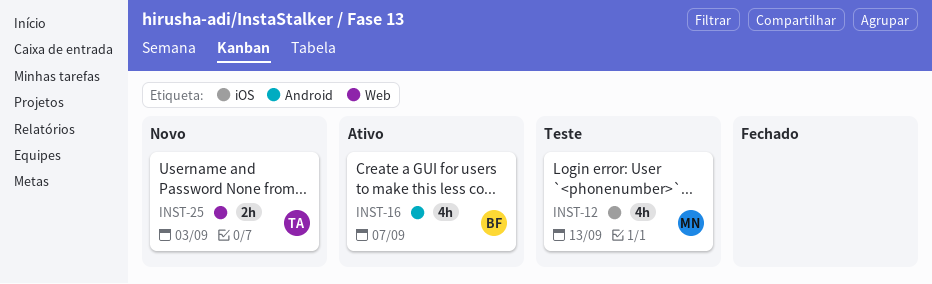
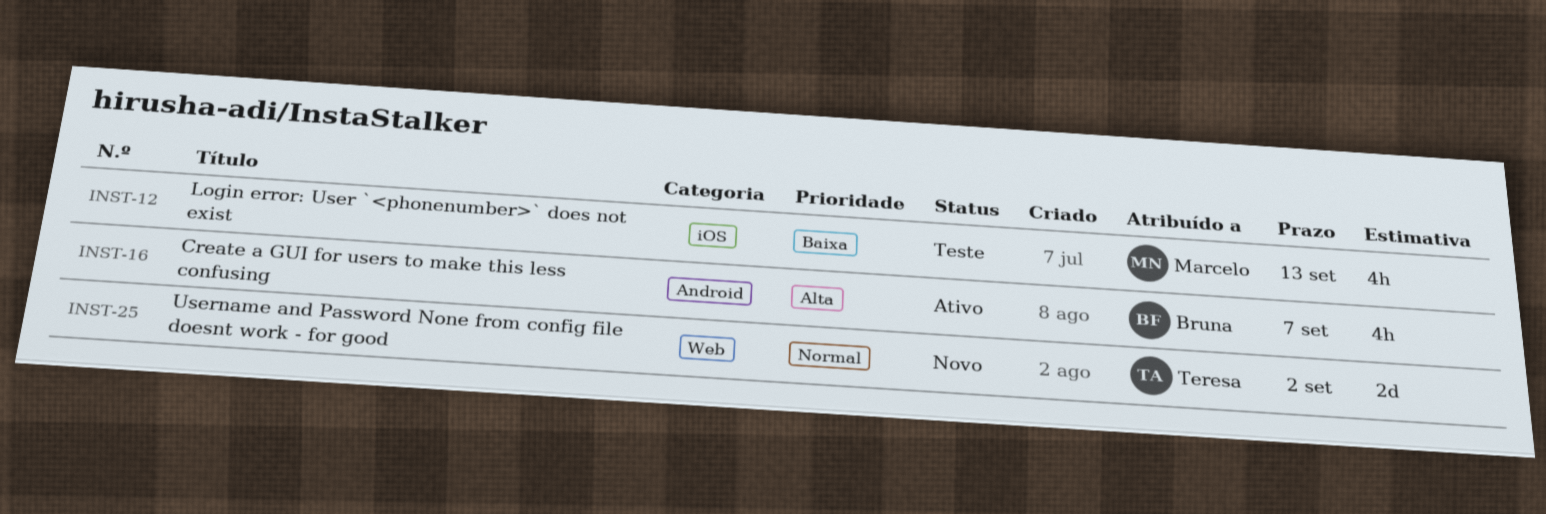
INST-25, estimate: 2h -> 2d
INST-25, due: Sep 3 -> Sep 2

